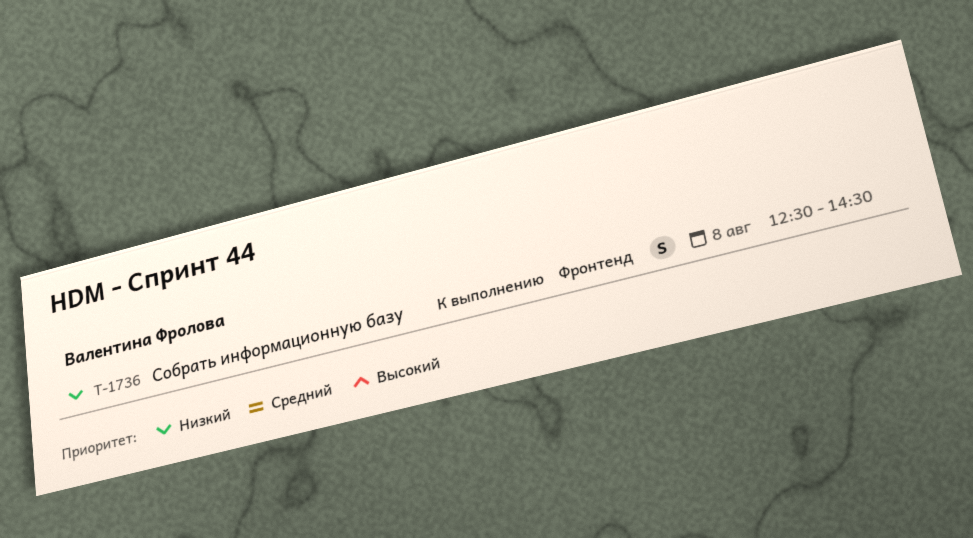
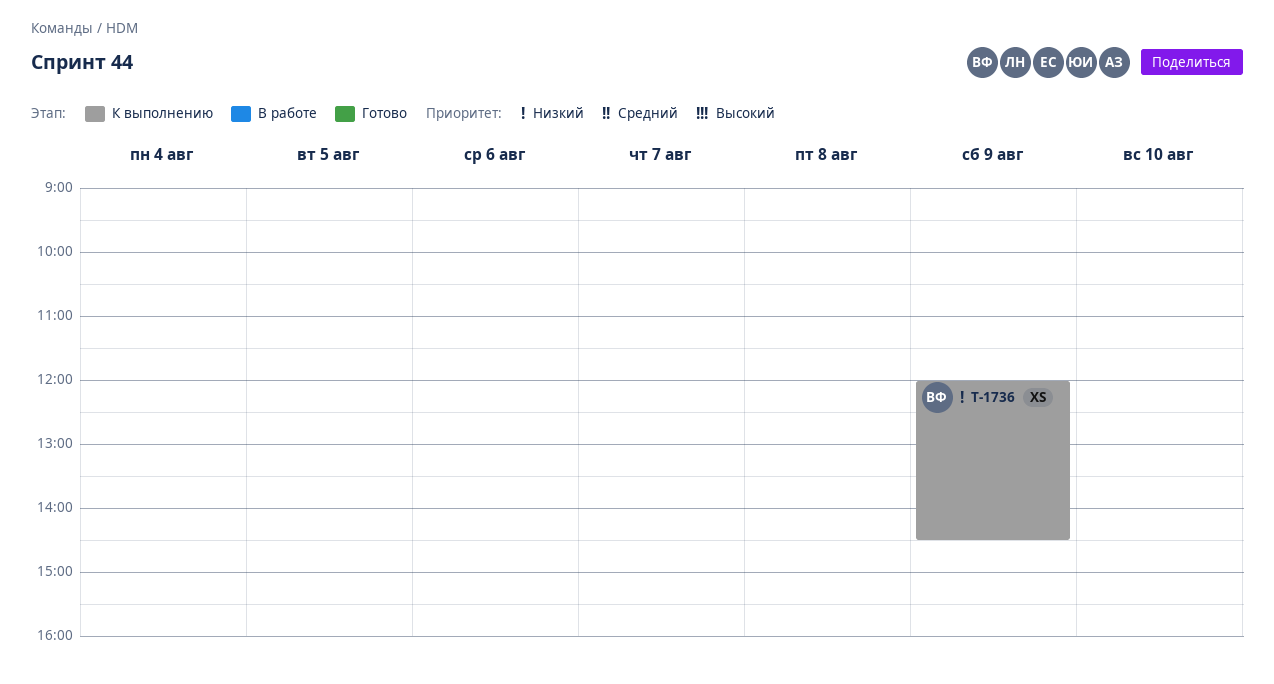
T-1736, estimate: S -> XS
T-1736, day: Aug 8 -> Aug 9
T-1736, begins: 12:30 -> 12:00

